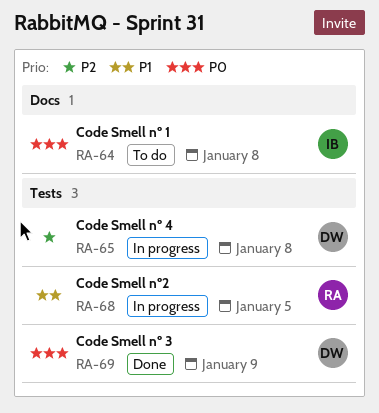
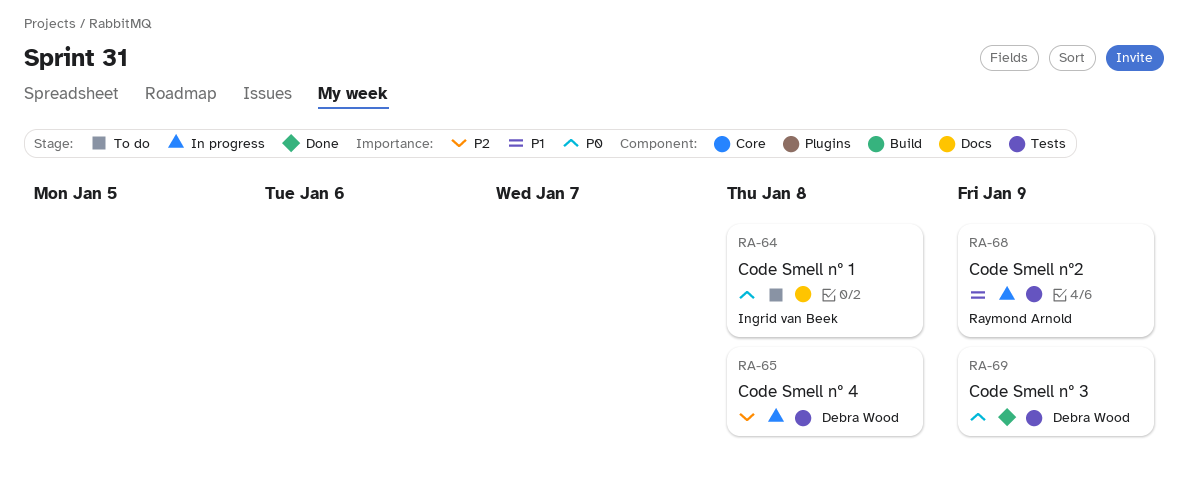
RA-68, due: Jan 5 -> Jan 9

